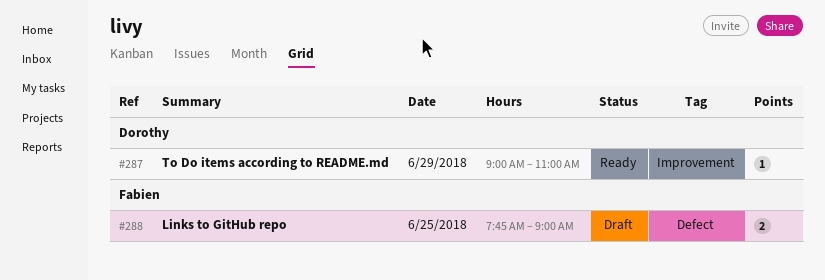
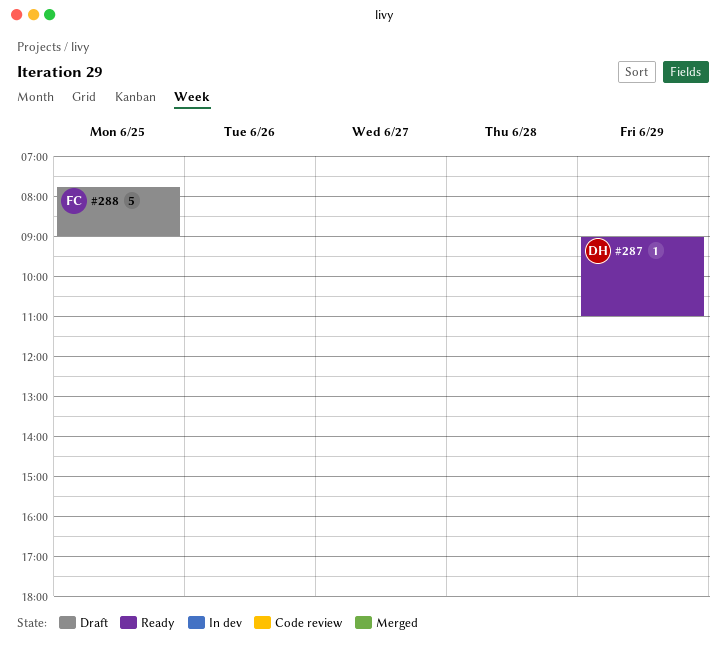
#288, estimate: 2 -> 5

